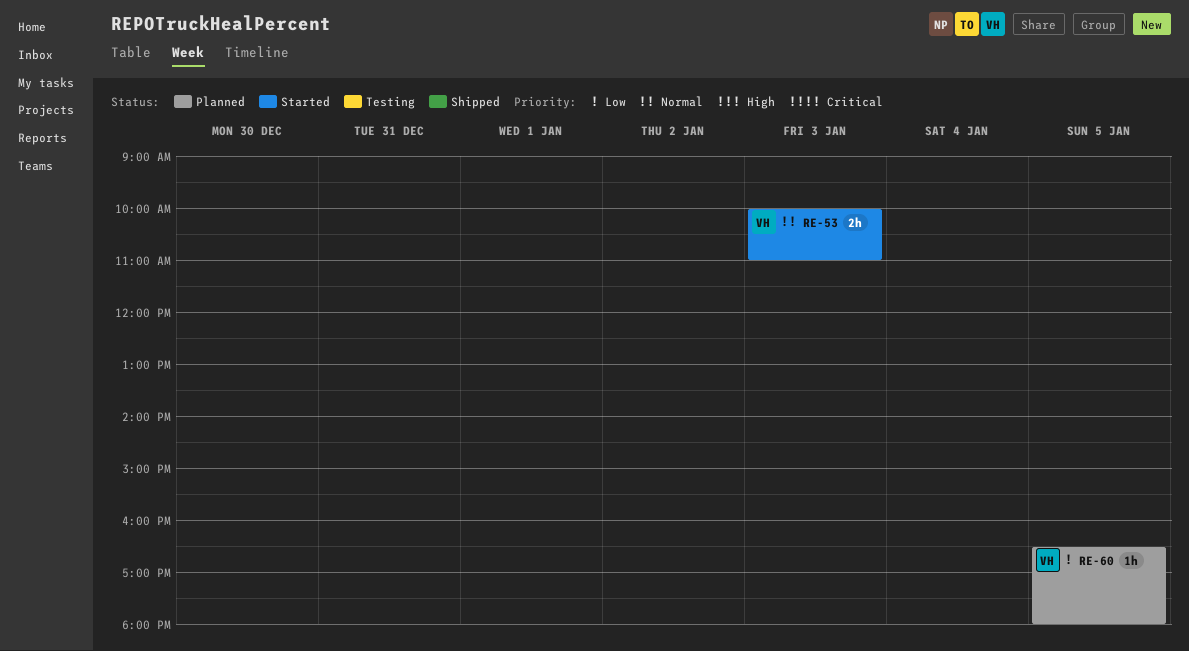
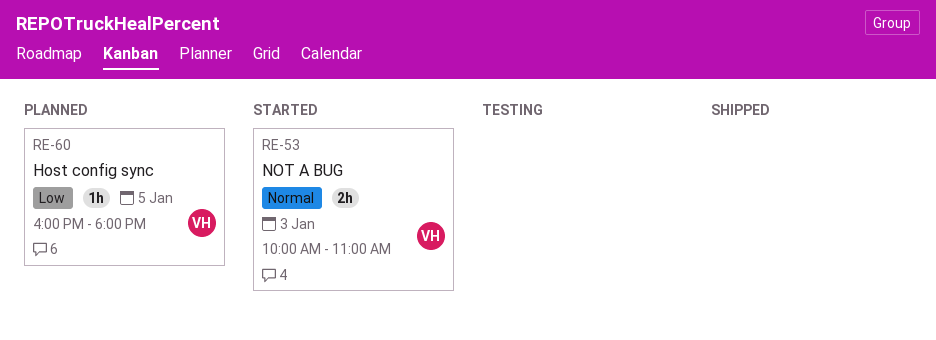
RE-60, begins: 16:30 -> 16:00

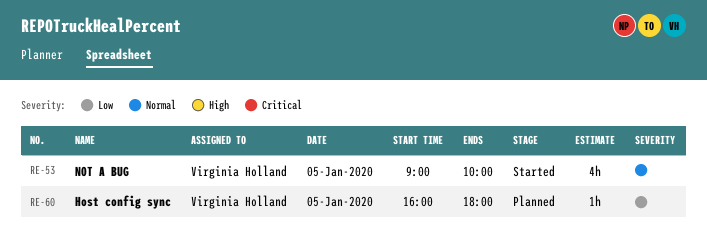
RE-53, estimate: 2h -> 4h
RE-53, day: Jan 3 -> Jan 5
RE-53, begins: 10:00 -> 09:00
RE-53, ends: 11:00 -> 10:00

